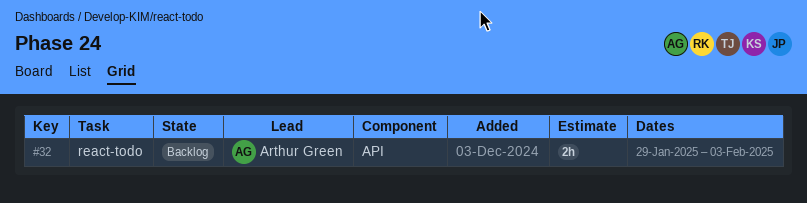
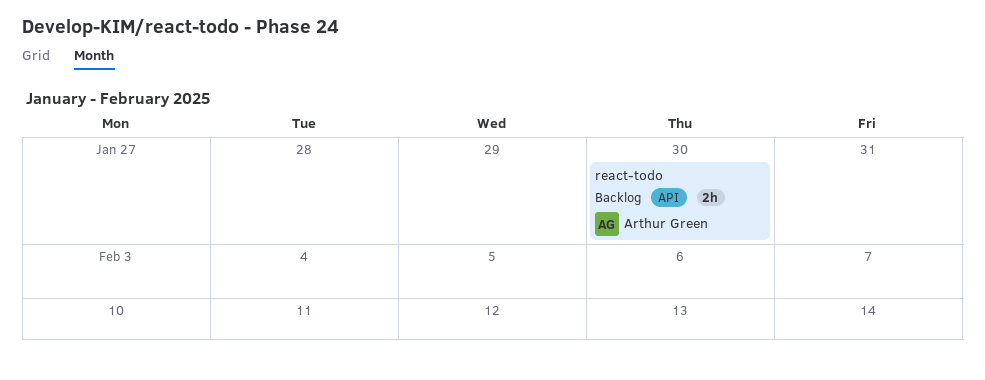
react-todo, due: Feb 3 -> Jan 30

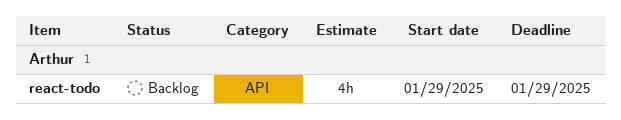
react-todo, estimate: 2h -> 4h
react-todo, due: Jan 30 -> Jan 29

